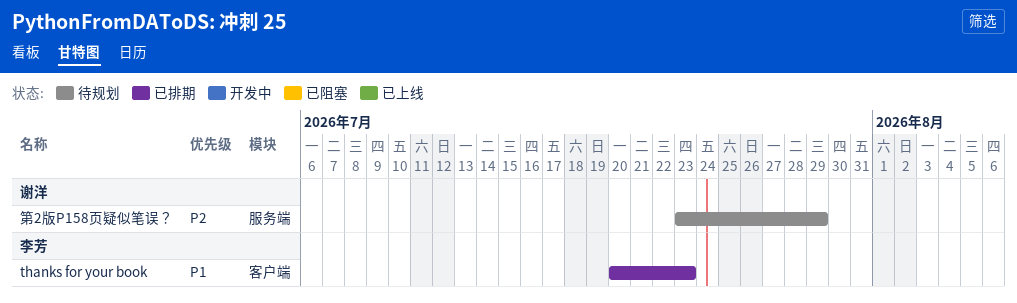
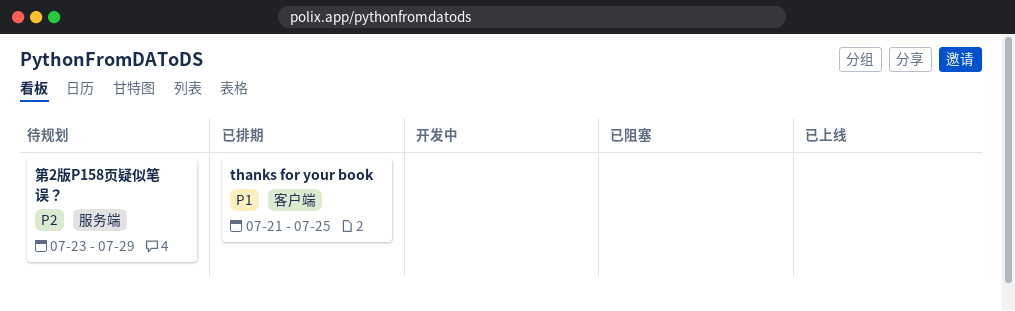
thanks for your book, start: Jul 20 -> Jul 21
thanks for your book, due: Jul 23 -> Jul 25

